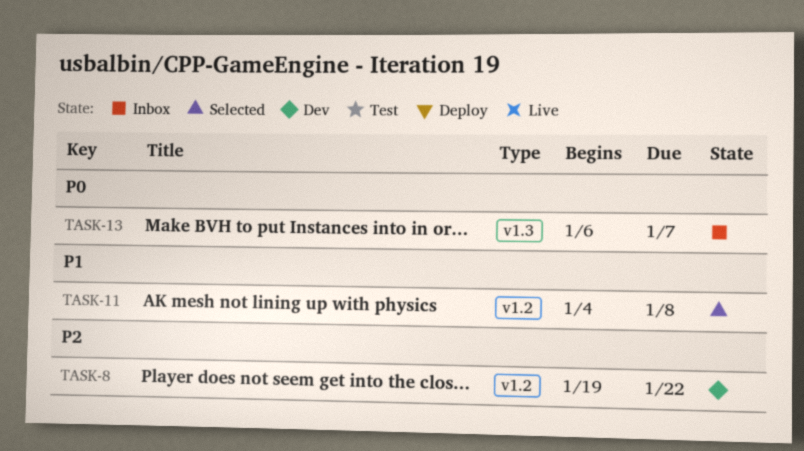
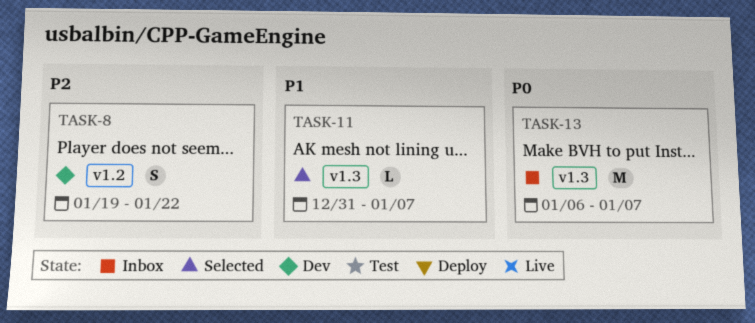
TASK-11, label: v1.2 -> v1.3
TASK-11, start: Jan 4 -> Dec 31
TASK-11, due: Jan 8 -> Jan 7

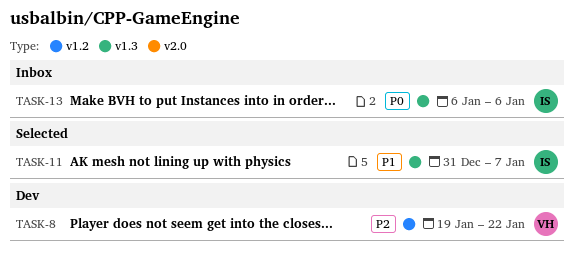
TASK-13, due: Jan 7 -> Jan 6

